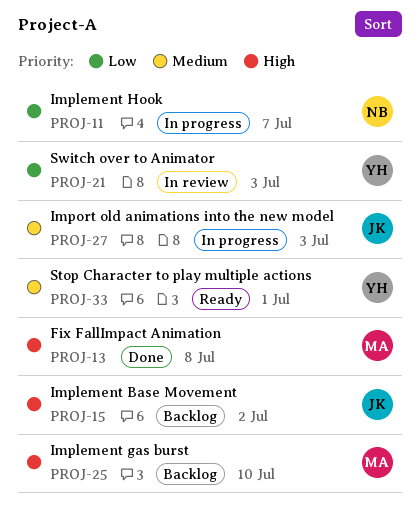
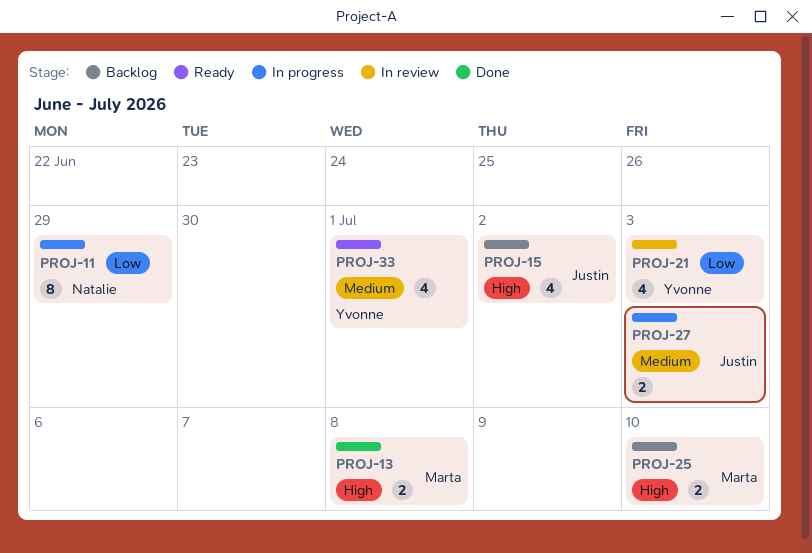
PROJ-11, due: Jul 7 -> Jun 29

